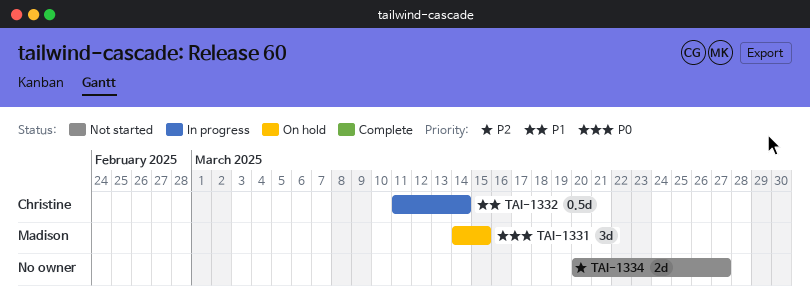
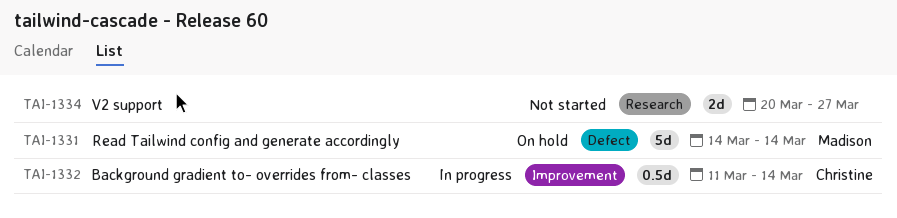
TAI-1331, estimate: 3d -> 5d
TAI-1331, due: Mar 15 -> Mar 14

